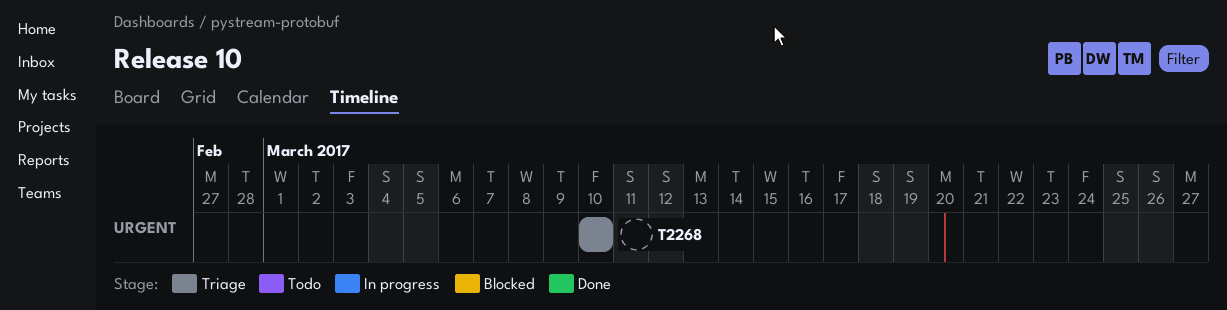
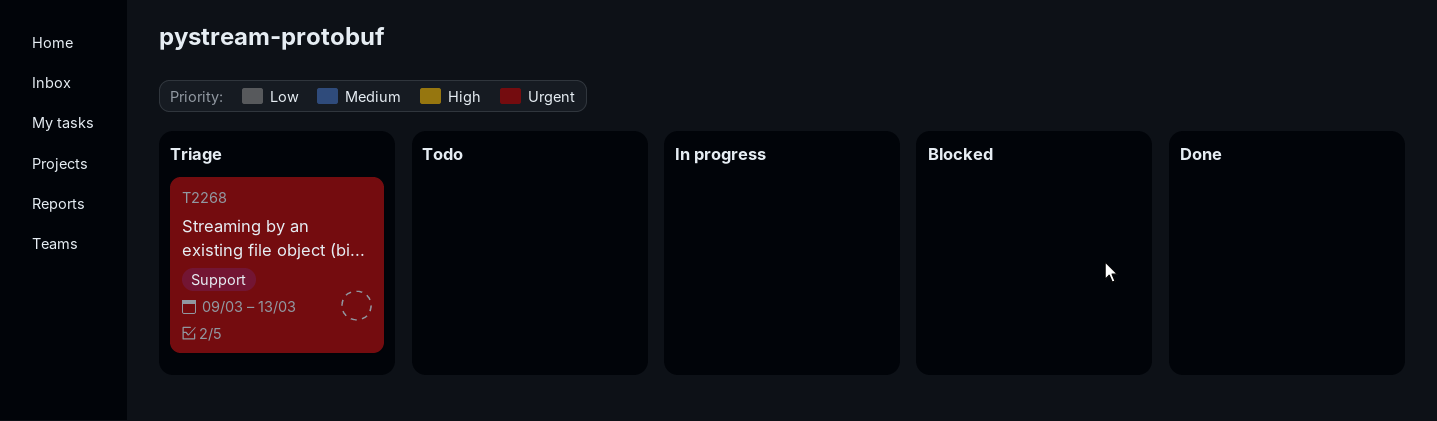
T2268, start: Mar 10 -> Mar 9
T2268, due: Mar 10 -> Mar 13

